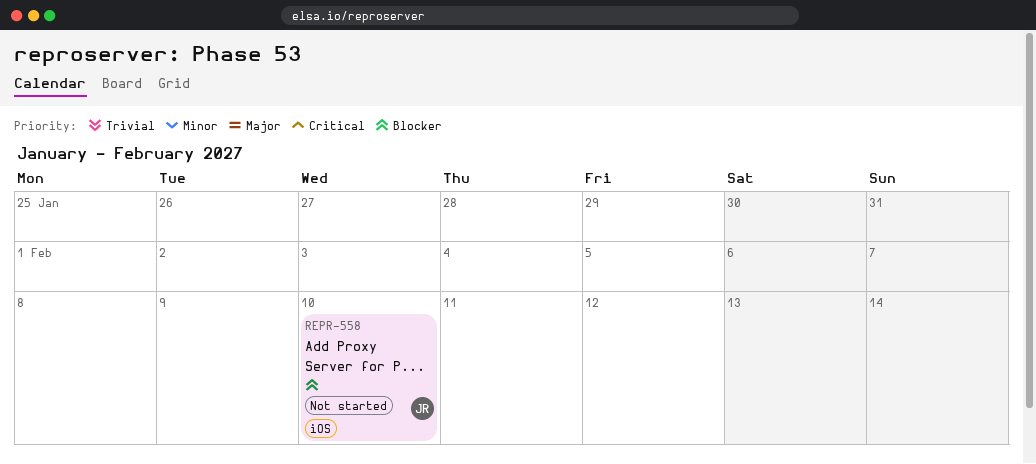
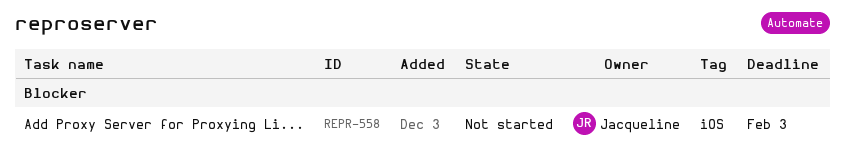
REPR-558, due: Feb 10 -> Feb 3

